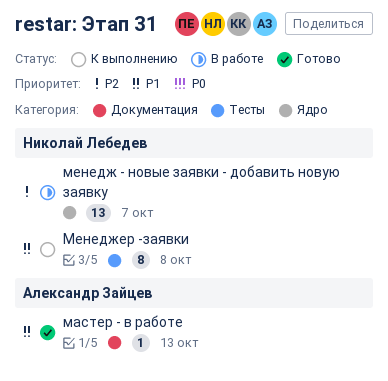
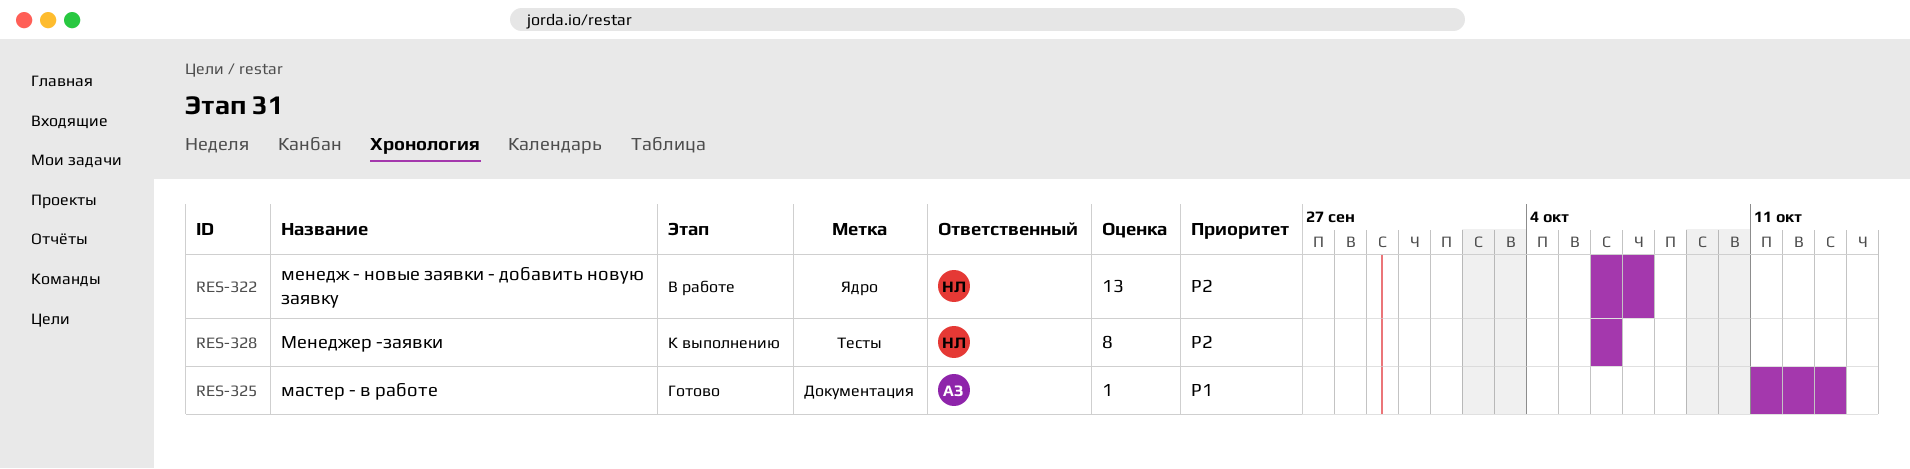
Менеджер -заявки, priority: P1 -> P2
Менеджер -заявки, due: Oct 8 -> Oct 6

